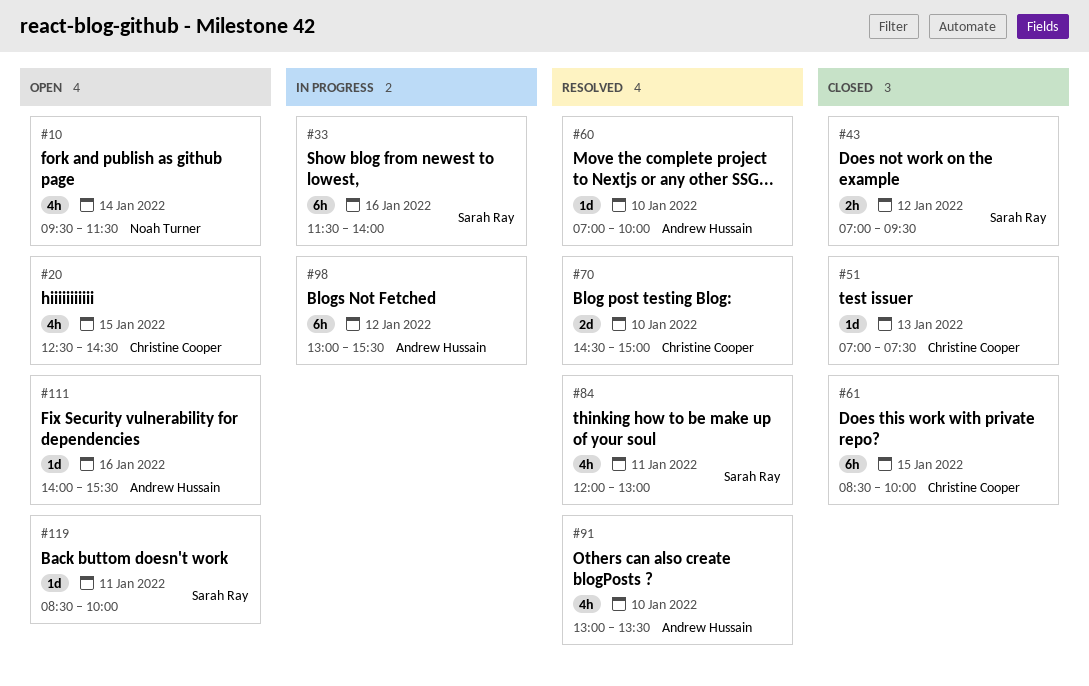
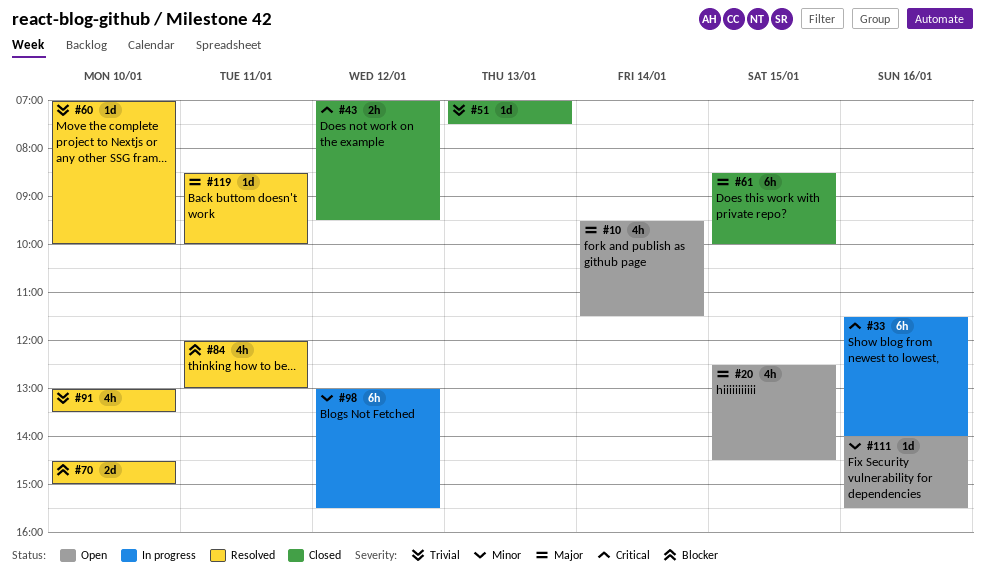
#119, status: Open -> Resolved

